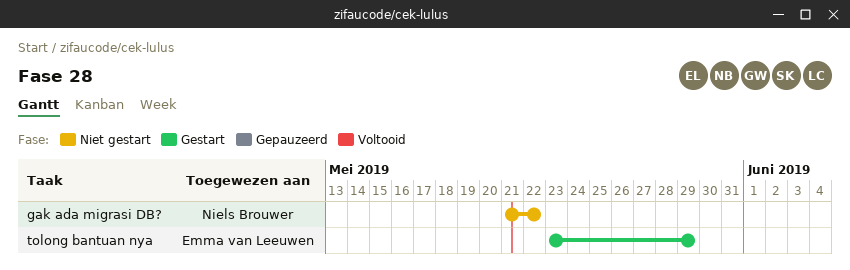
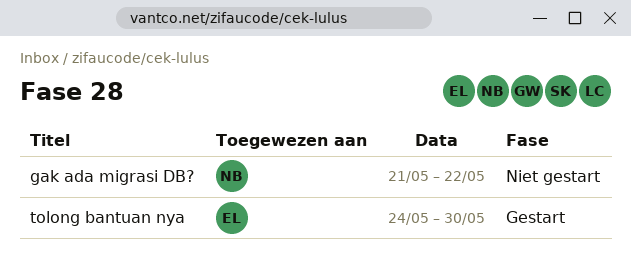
tolong bantuan nya, start: May 23 -> May 24
tolong bantuan nya, due: May 29 -> May 30

